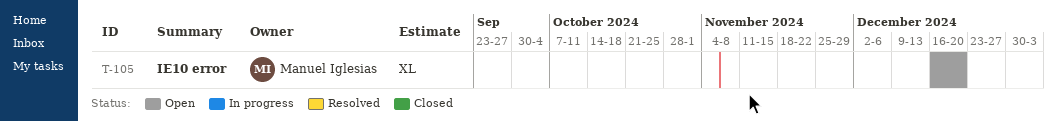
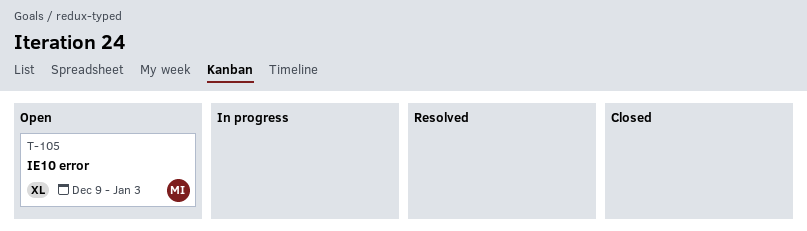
T-105, start: Dec 16 -> Dec 9
T-105, due: Dec 20 -> Jan 3

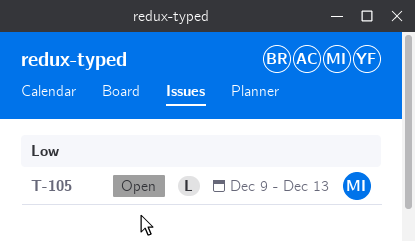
T-105, estimate: XL -> L
T-105, due: Jan 3 -> Dec 13

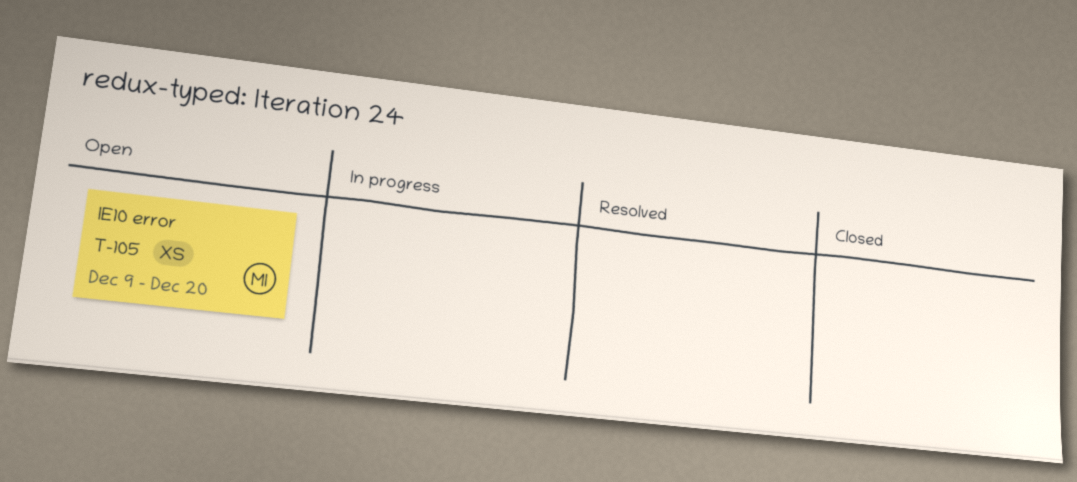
T-105, estimate: L -> XS
T-105, due: Dec 13 -> Dec 20

